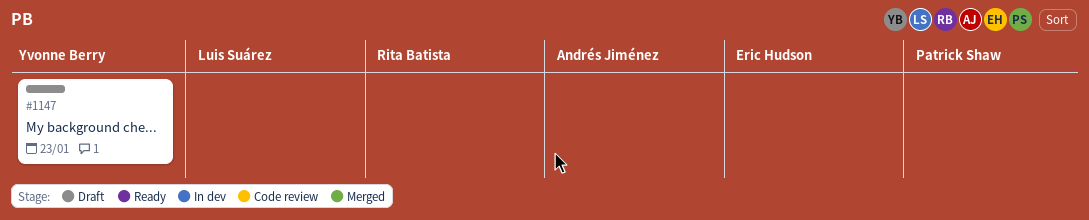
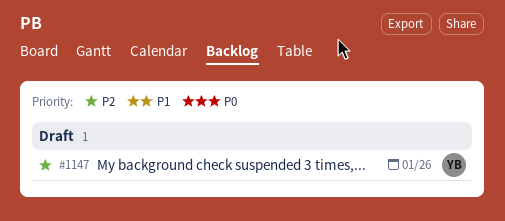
#1147, due: Jan 23 -> Jan 26

